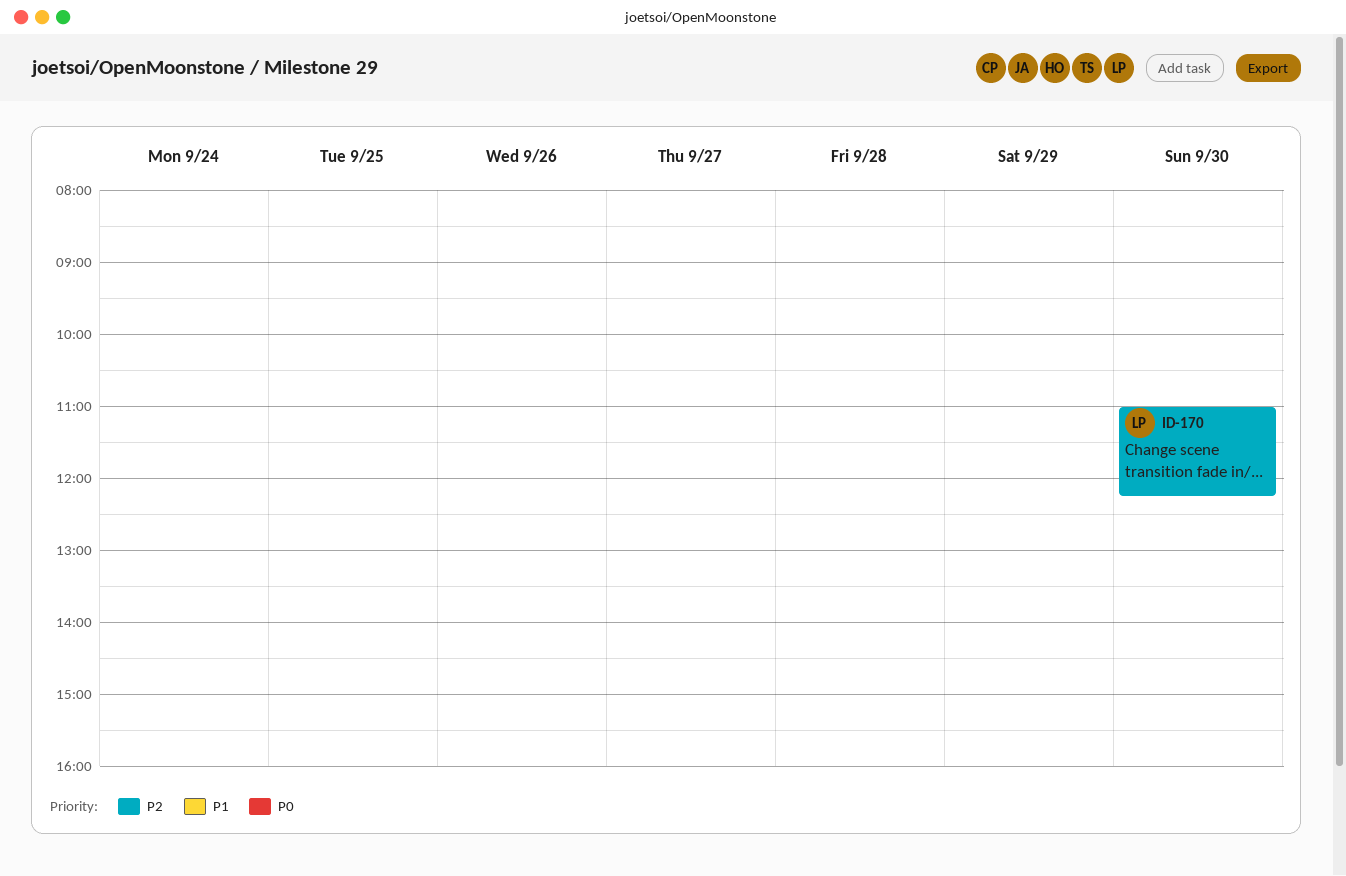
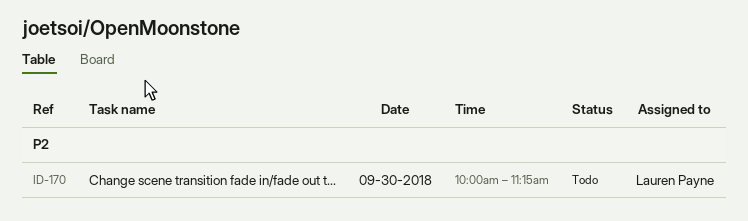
ID-170, begins: 11:00 -> 10:00
ID-170, ends: 12:15 -> 11:15

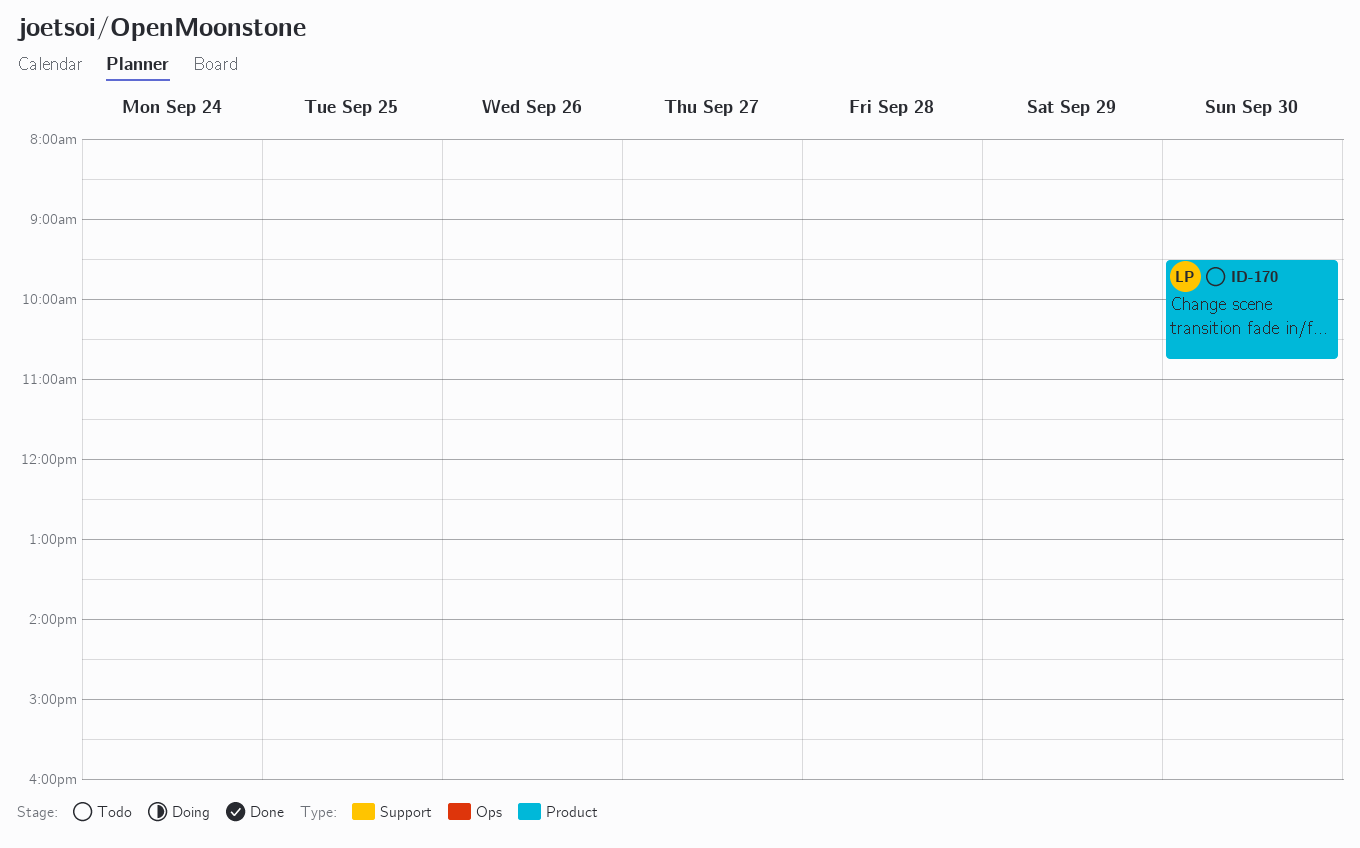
ID-170, begins: 10:00 -> 09:30
ID-170, ends: 11:15 -> 10:45

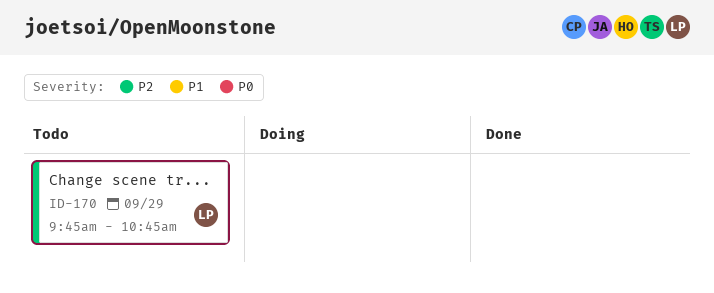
ID-170, day: Sep 30 -> Sep 29
ID-170, begins: 09:30 -> 09:45

